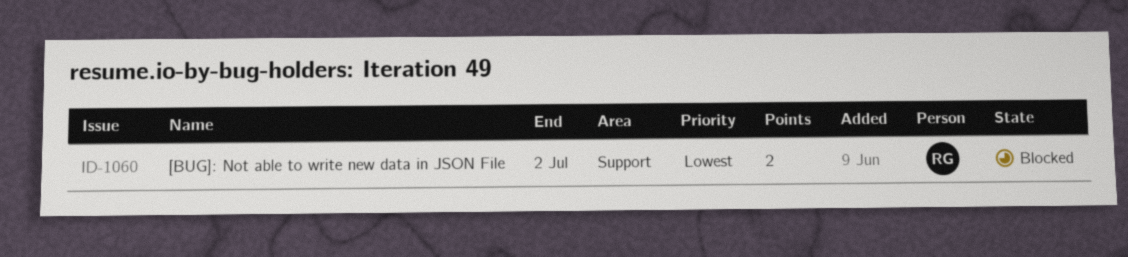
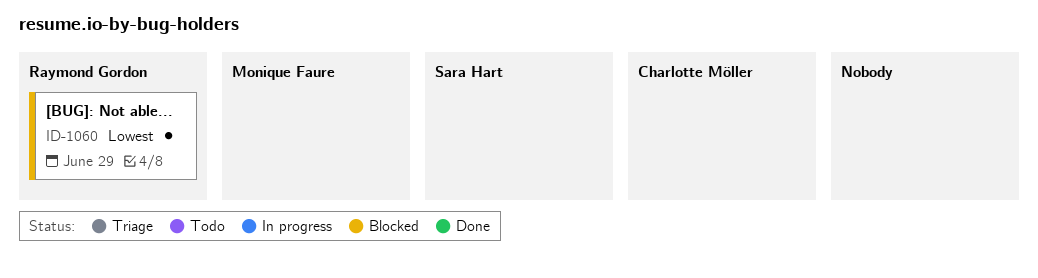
ID-1060, estimate: 2 -> 1
ID-1060, due: Jul 2 -> Jun 29

